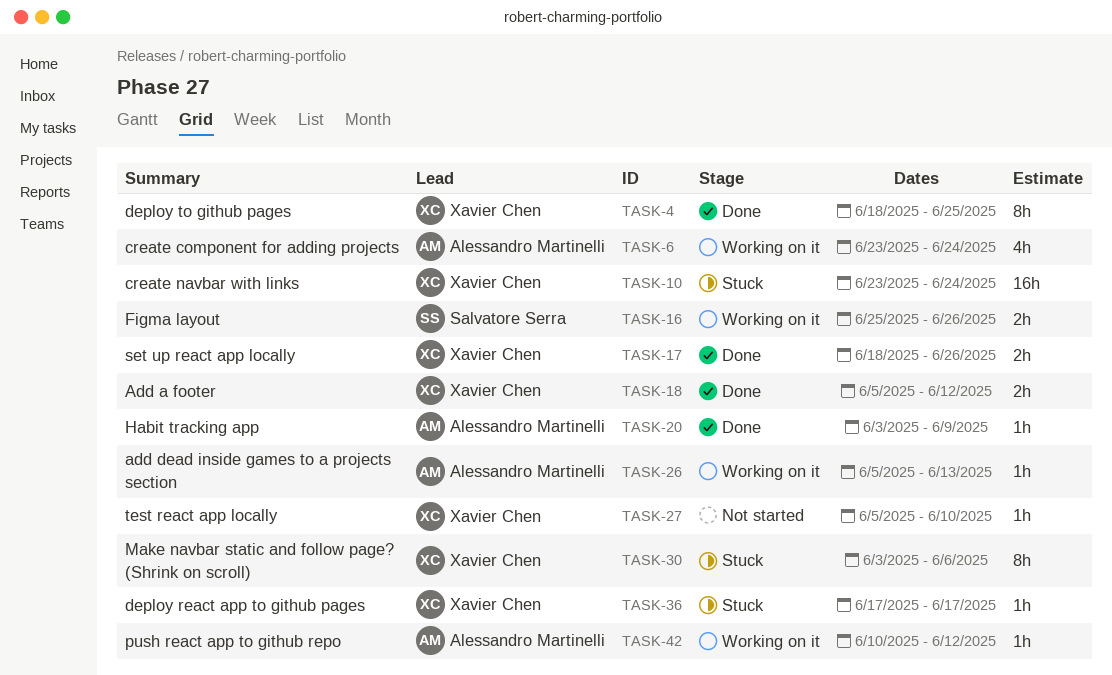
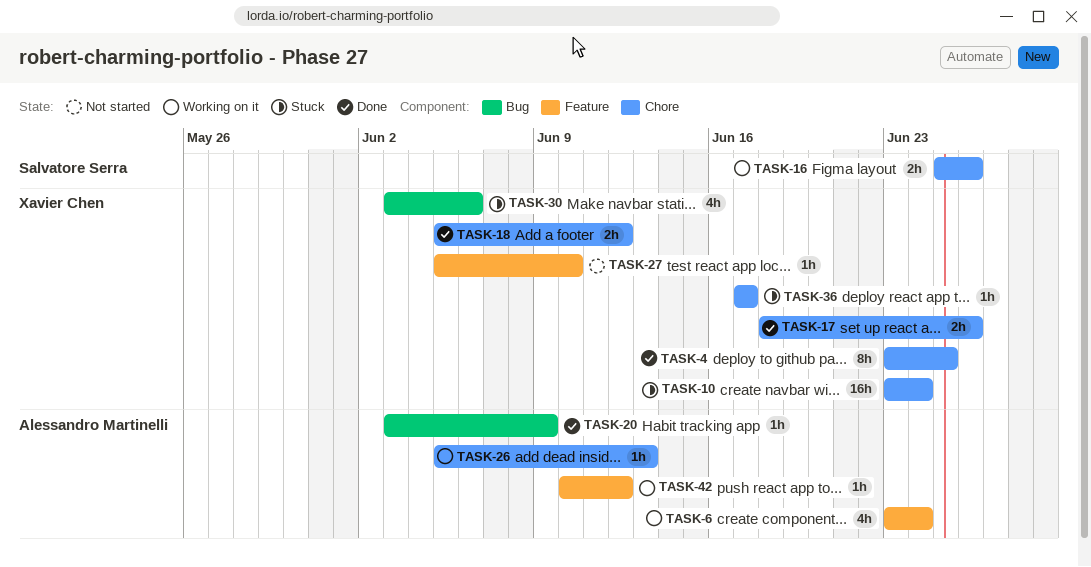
TASK-4, start: Jun 18 -> Jun 23
TASK-30, estimate: 8h -> 4h

